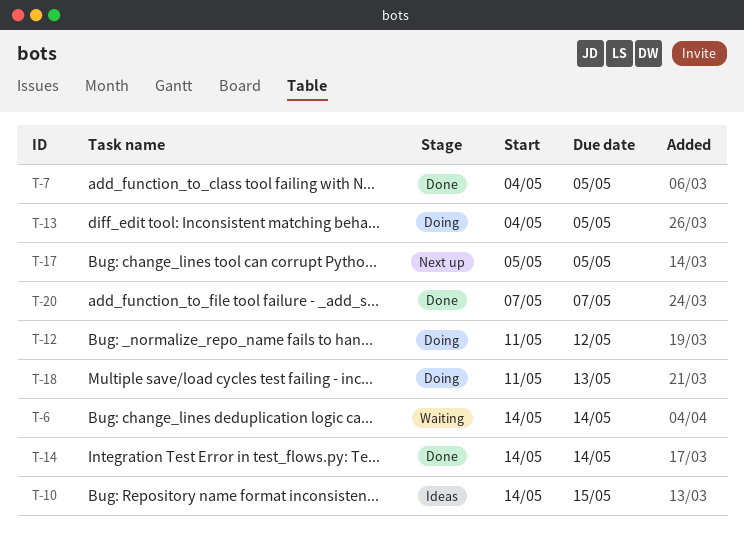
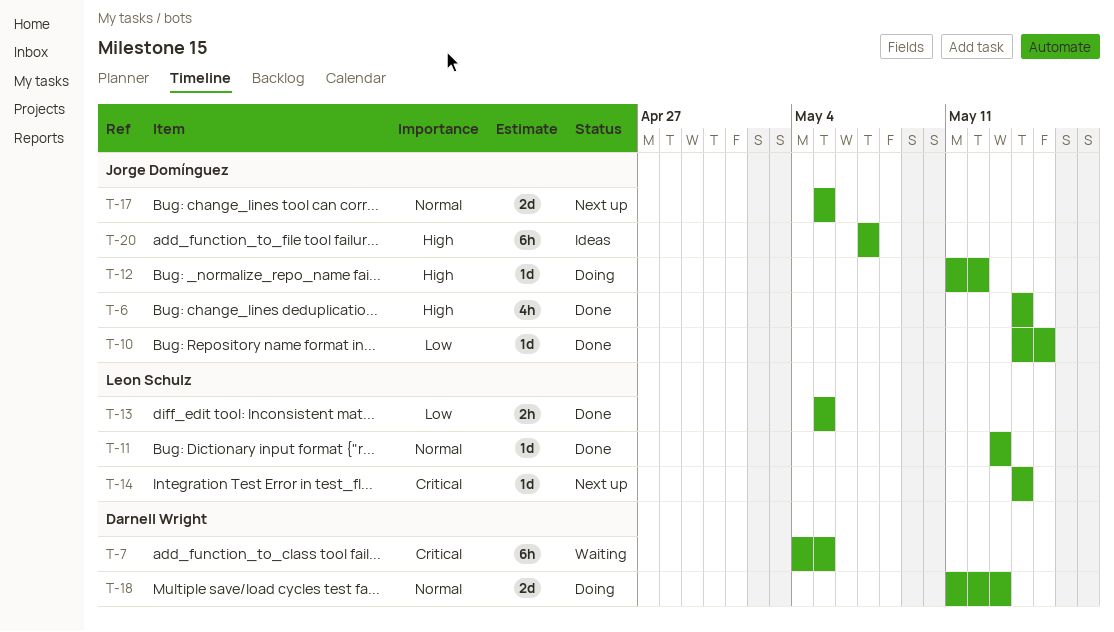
T-6, status: Waiting -> Done
T-7, status: Done -> Waiting
T-10, status: Ideas -> Done
T-11: none -> present
T-13, status: Doing -> Done
T-13, start: May 4 -> May 5
T-14, status: Done -> Next up
T-20, status: Done -> Ideas

